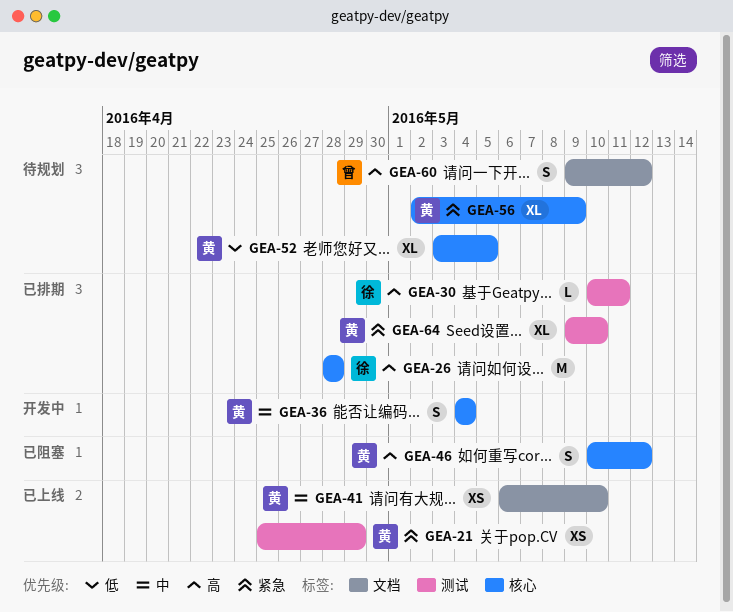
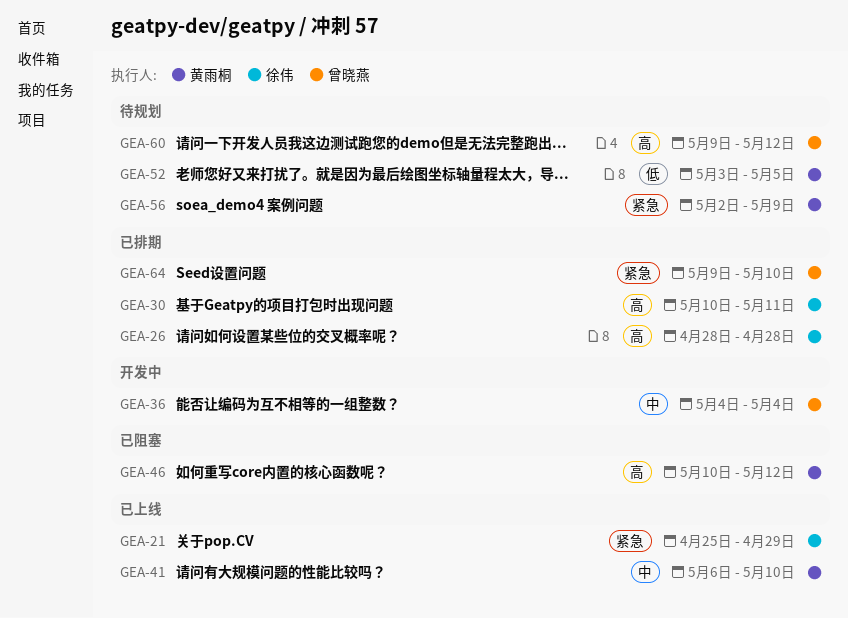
GEA-21, owner: 黄雨桐 -> 徐伟
GEA-36, owner: 黄雨桐 -> 曾晓燕
GEA-64, owner: 黄雨桐 -> 曾晓燕

